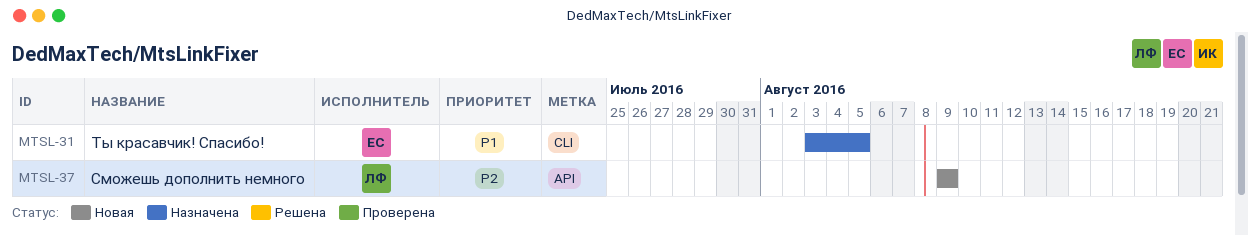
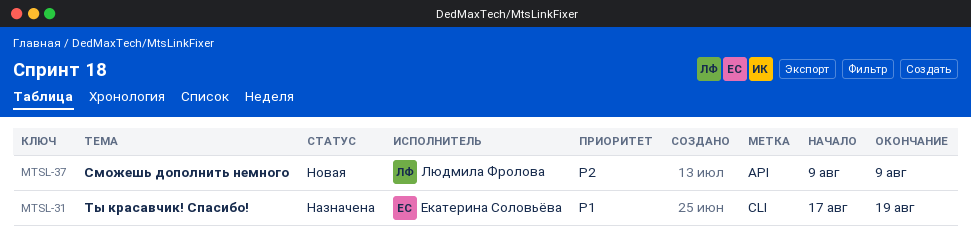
MTSL-31, start: Aug 3 -> Aug 17
MTSL-31, due: Aug 5 -> Aug 19

